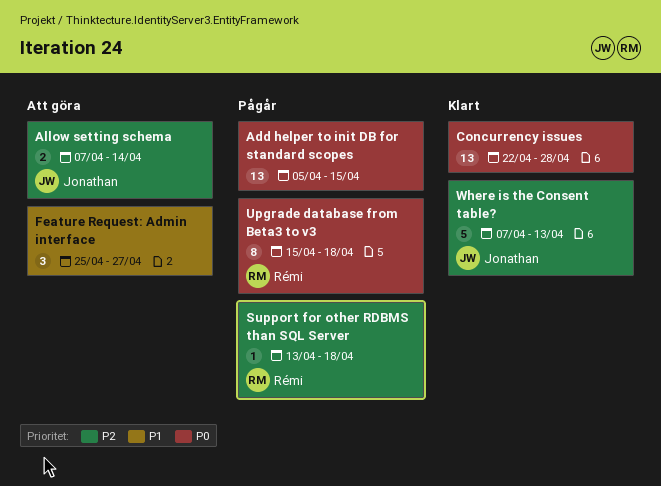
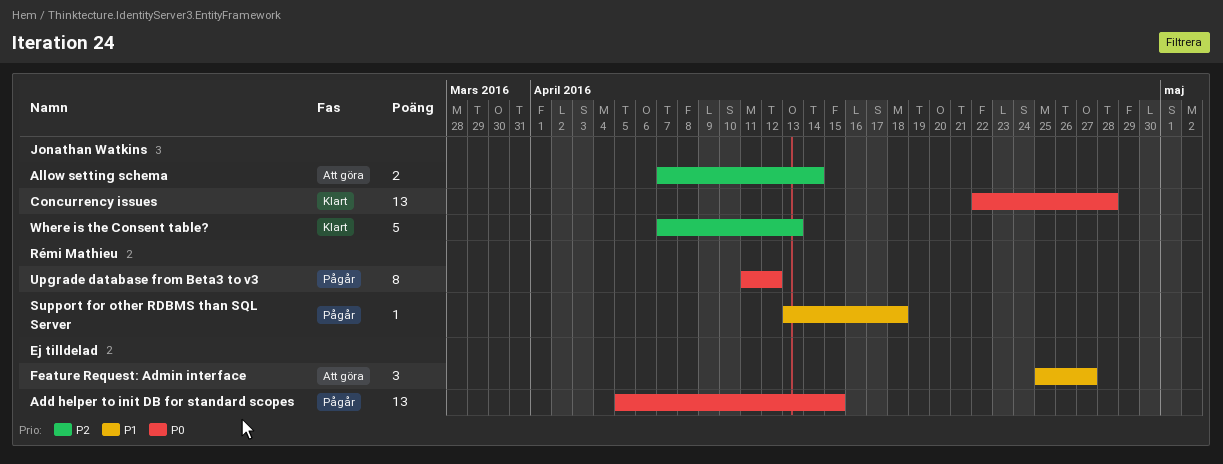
Concurrency issues, owner: none -> Jonathan Watkins
Support for other RDBMS than SQL Server, priority: P2 -> P1
Upgrade database from Beta3 to v3, start: Apr 15 -> Apr 11
Upgrade database from Beta3 to v3, due: Apr 18 -> Apr 12

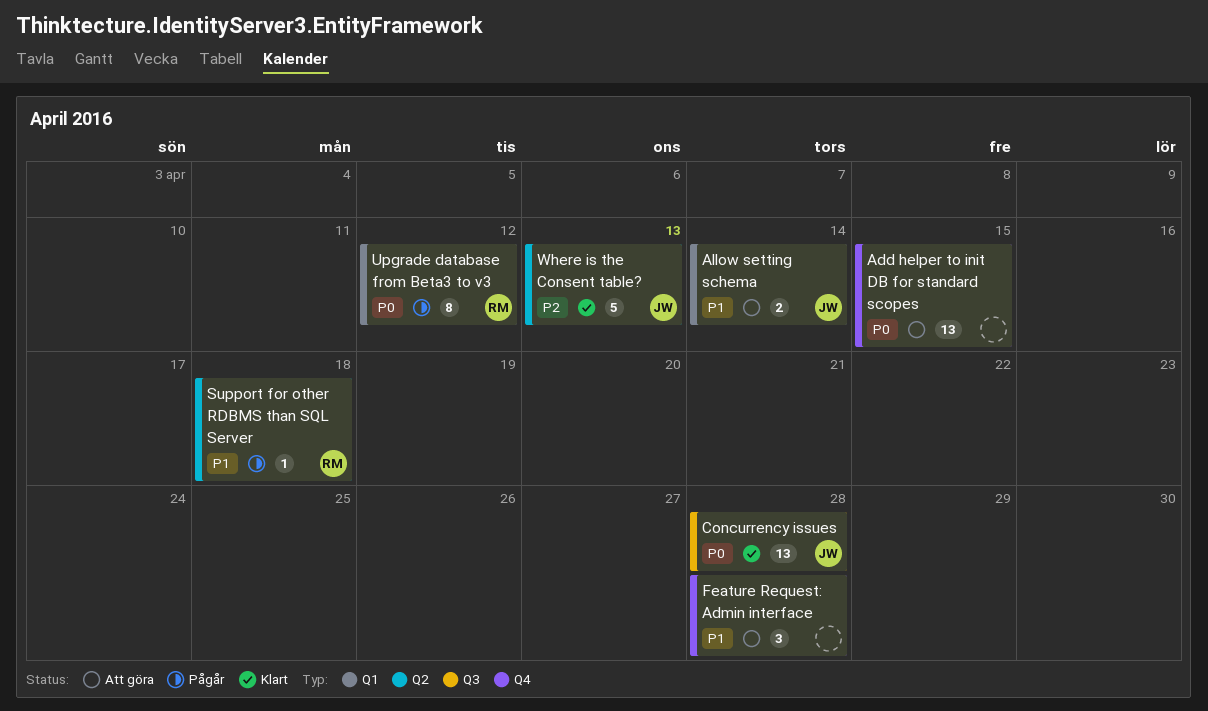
Add helper to init DB for standard scopes, status: Pågår -> Att göra
Allow setting schema, priority: P2 -> P1
Feature Request: Admin interface, due: Apr 27 -> Apr 28

